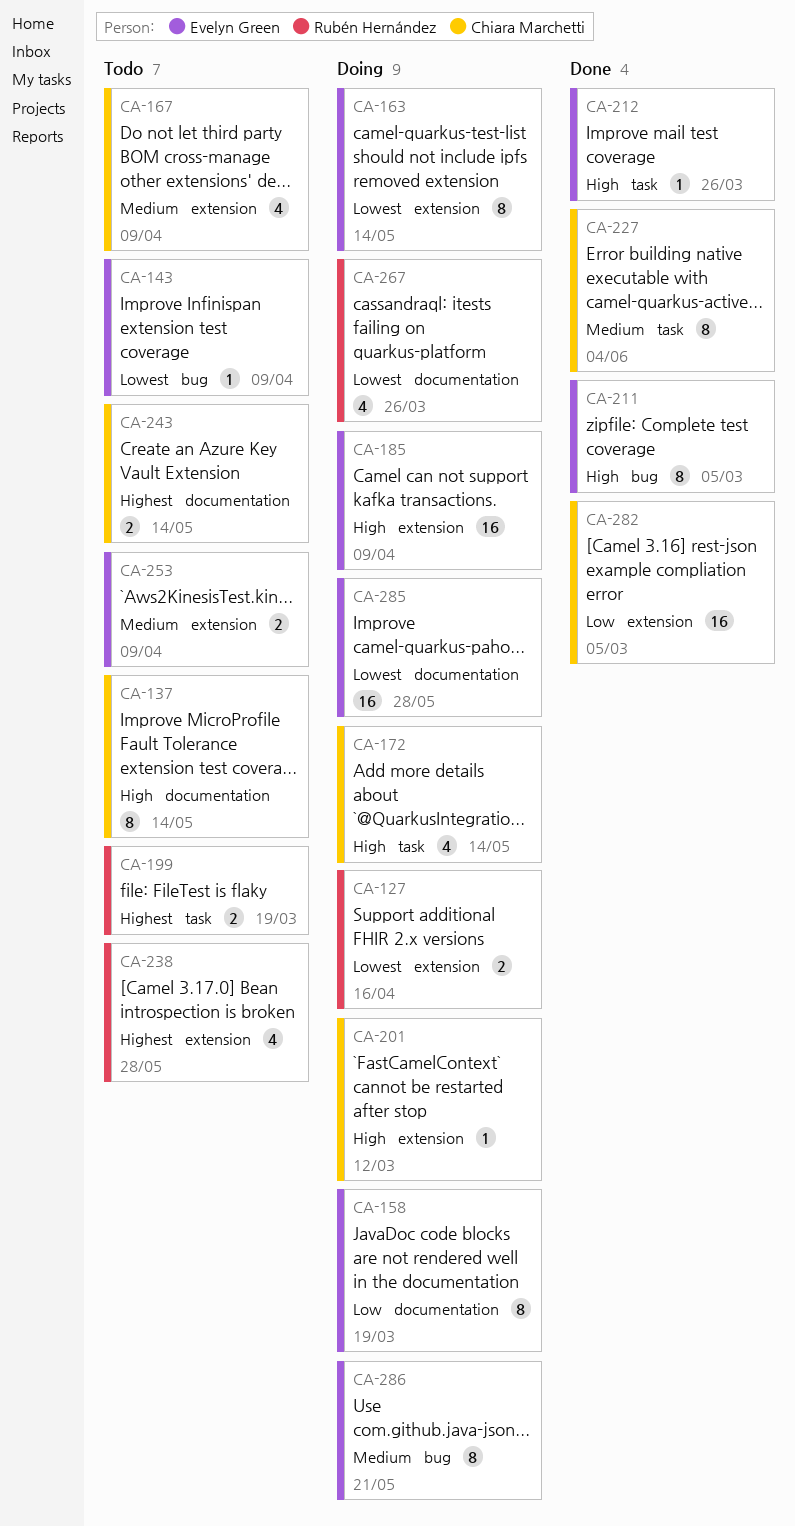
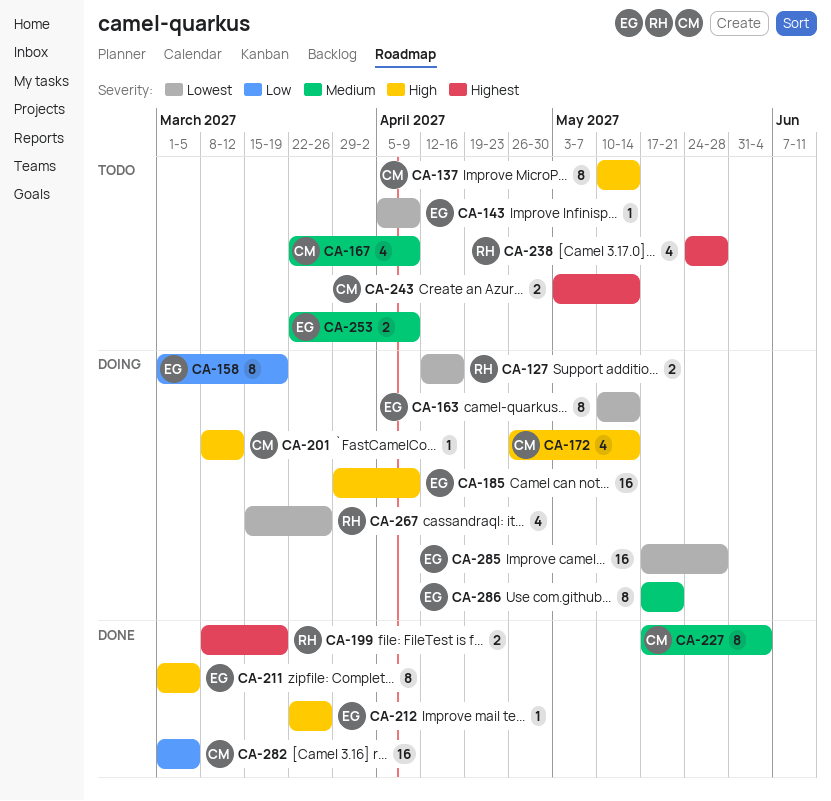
CA-199, status: Todo -> Done

